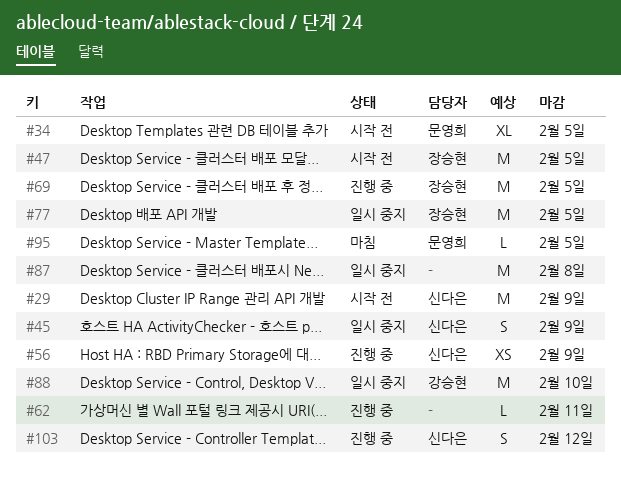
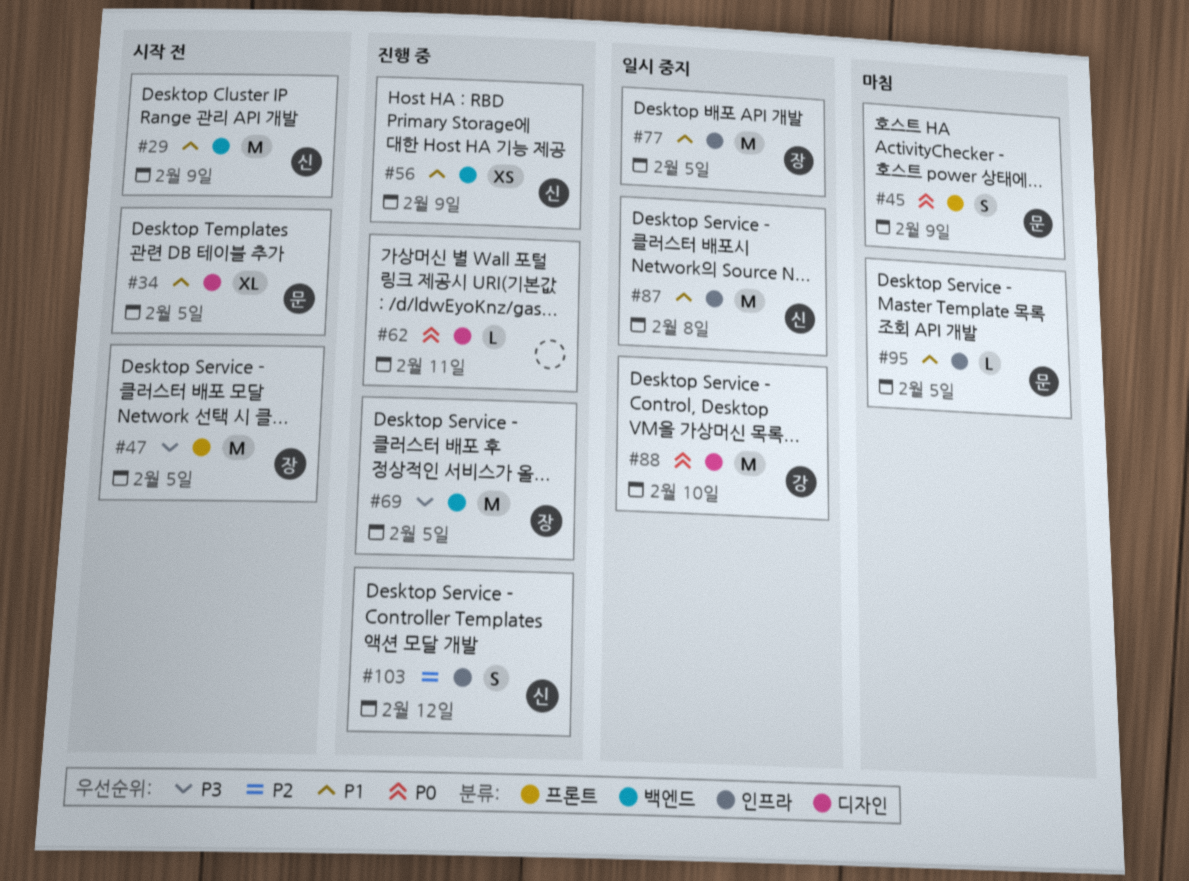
#45, status: 일시 중지 -> 마침
#45, owner: 신다은 -> 문영희
#87, owner: none -> 신다은

